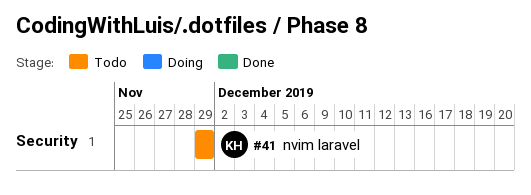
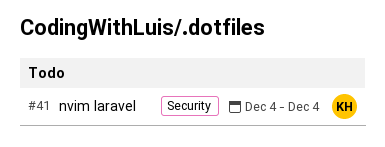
#41, start: Nov 29 -> Dec 4
#41, due: Nov 29 -> Dec 4

